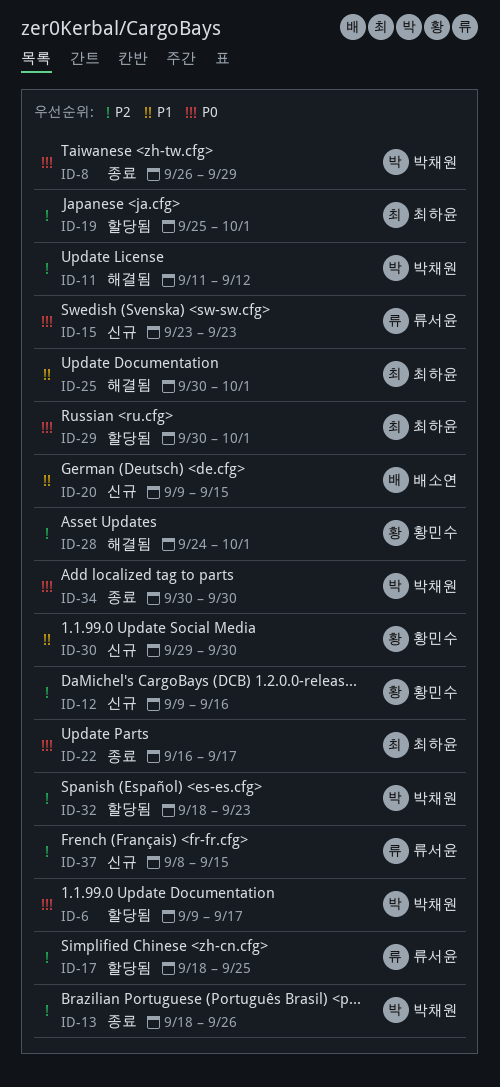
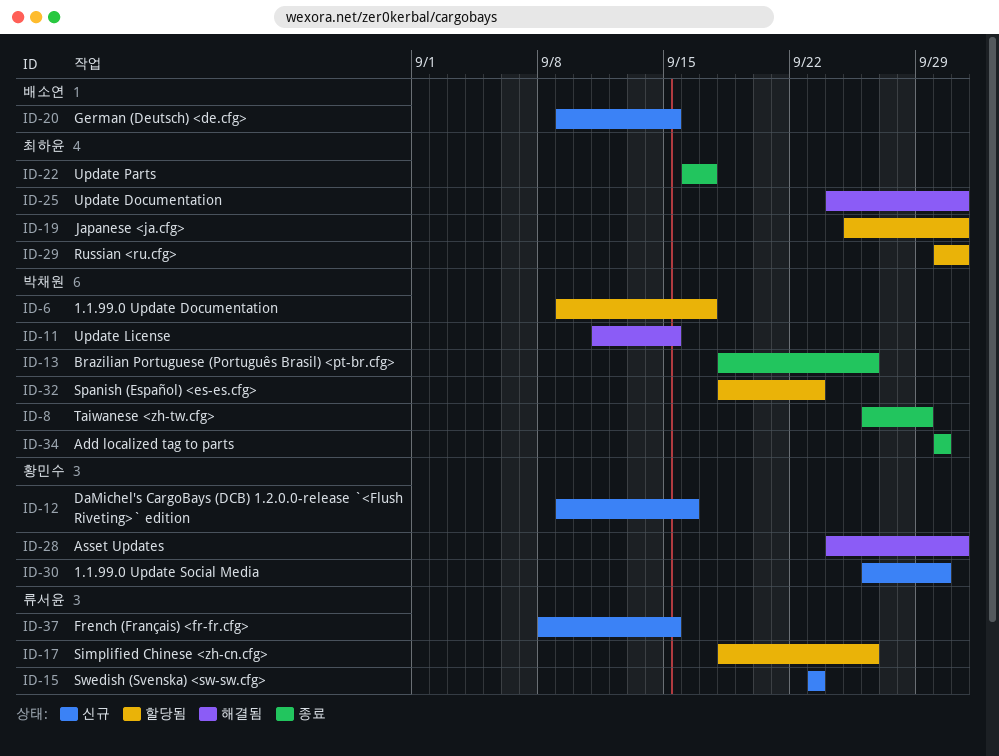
ID-11, due: Sep 12 -> Sep 15
ID-17, due: Sep 25 -> Sep 26
ID-25, start: Sep 30 -> Sep 24
ID-30, start: Sep 29 -> Sep 26

